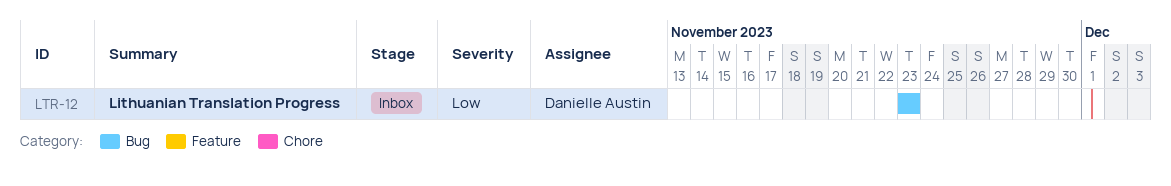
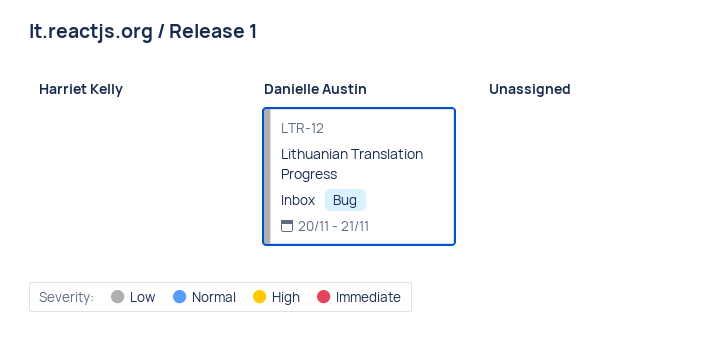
LTR-12, start: Nov 23 -> Nov 20
LTR-12, due: Nov 23 -> Nov 21

